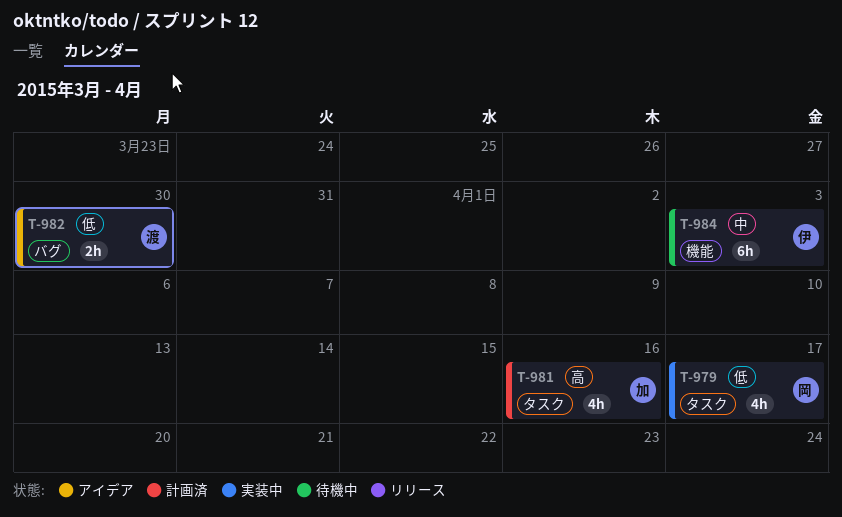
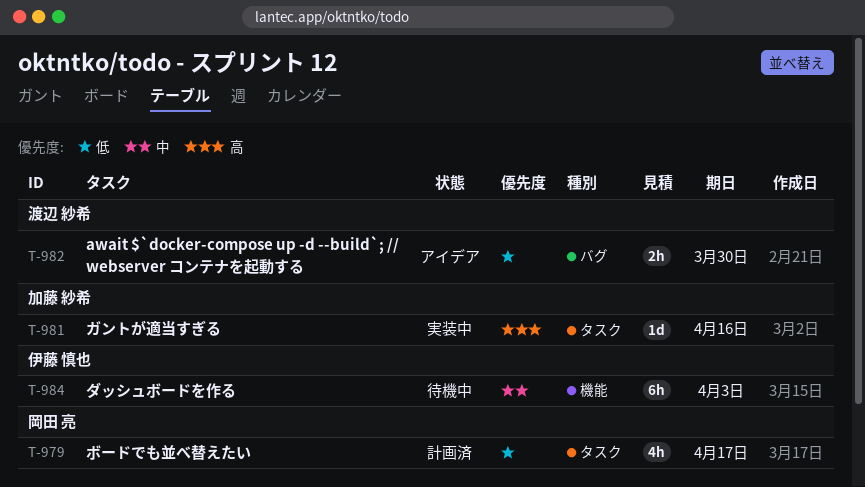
T-979, status: 実装中 -> 計画済
T-981, status: 計画済 -> 実装中
T-981, estimate: 4h -> 1d

